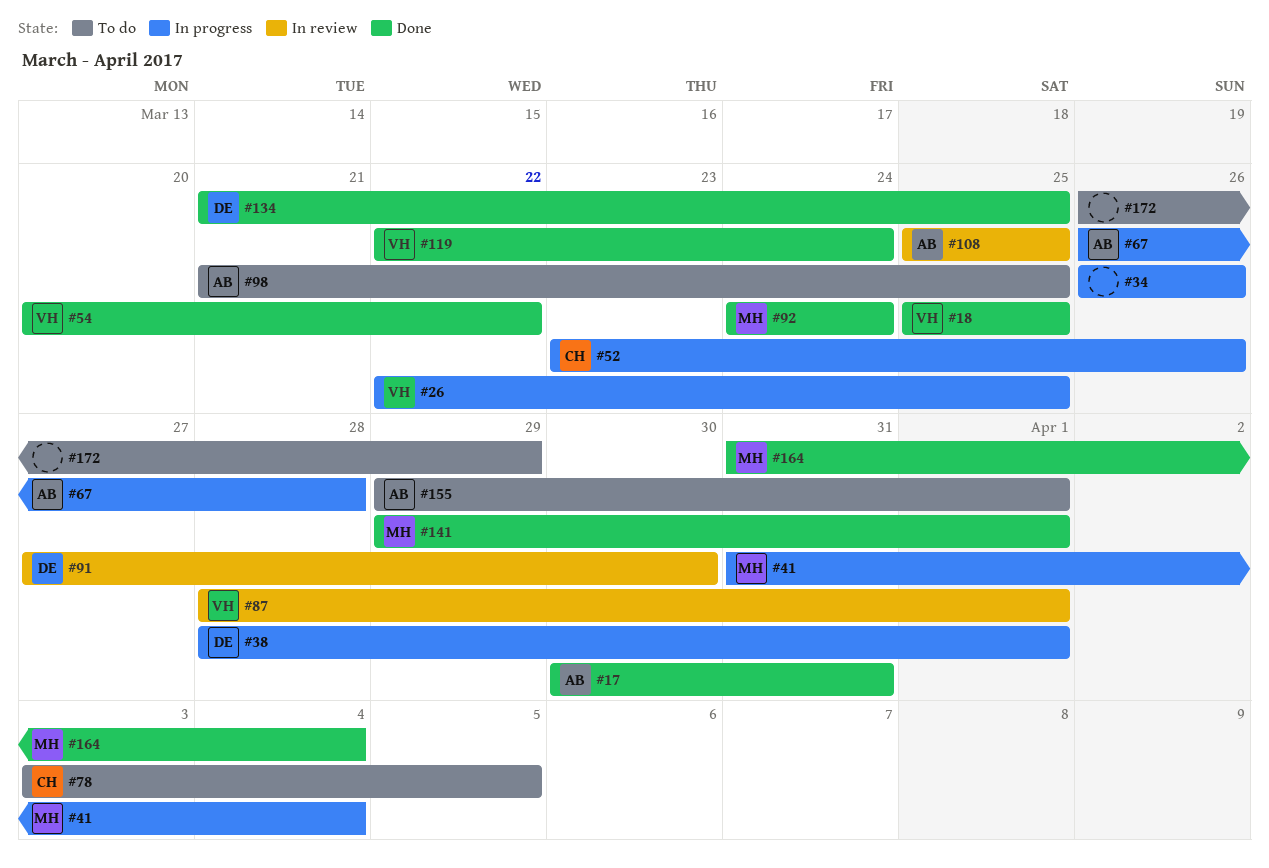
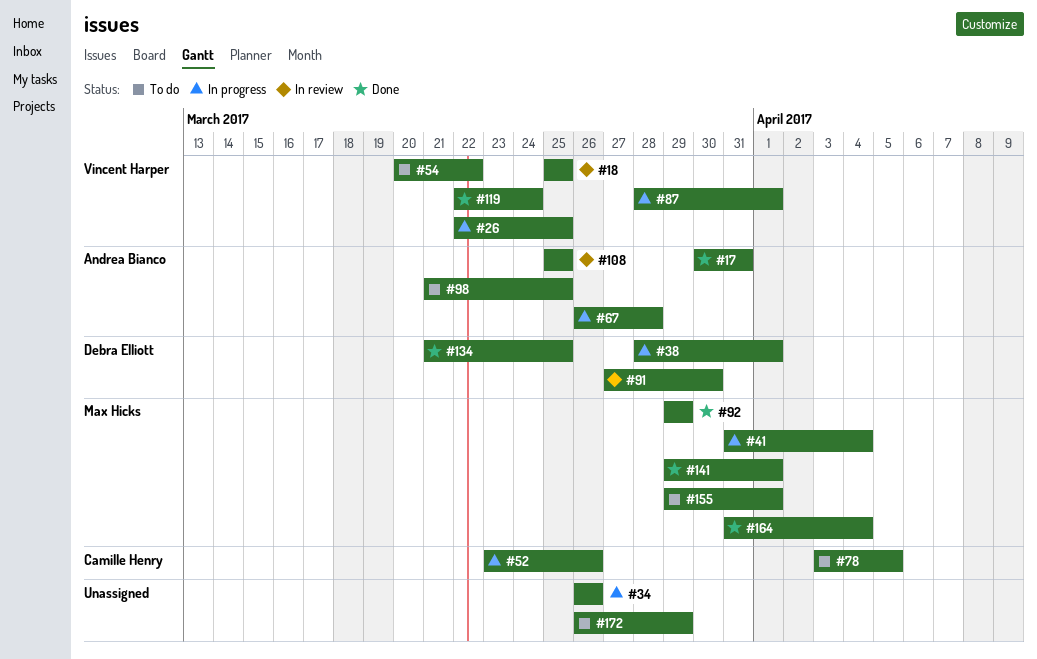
#18, status: Done -> In review
#54, status: Done -> To do
#87, status: In review -> In progress
#92, start: Mar 24 -> Mar 29
#92, due: Mar 24 -> Mar 29
#155, owner: Andrea Bianco -> Max Hicks

